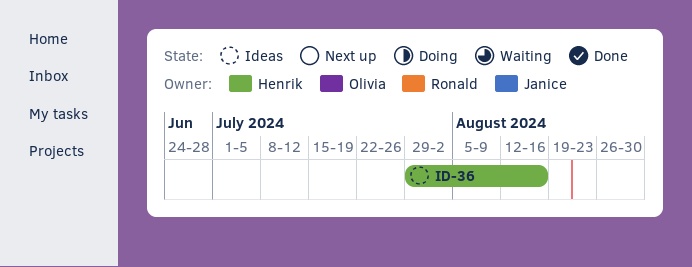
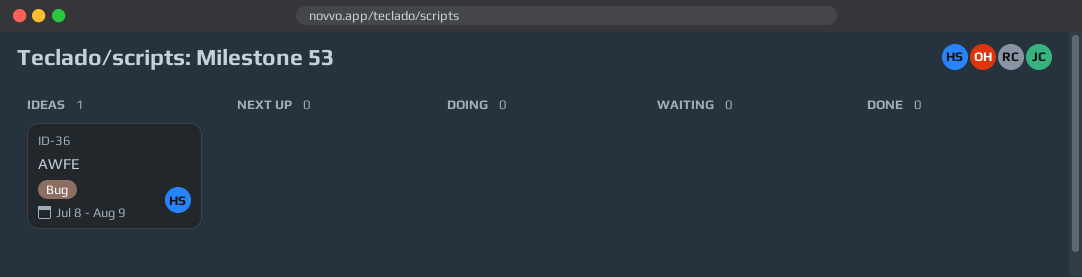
ID-36, start: Jul 29 -> Jul 8
ID-36, due: Aug 16 -> Aug 9

